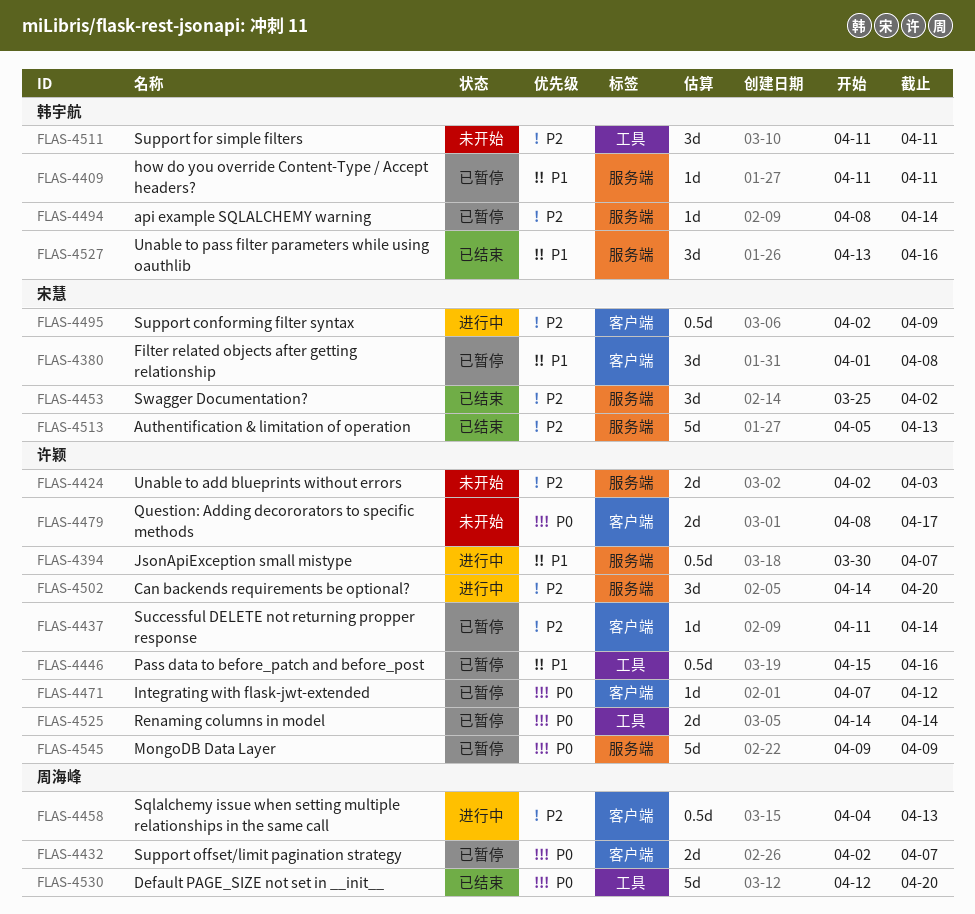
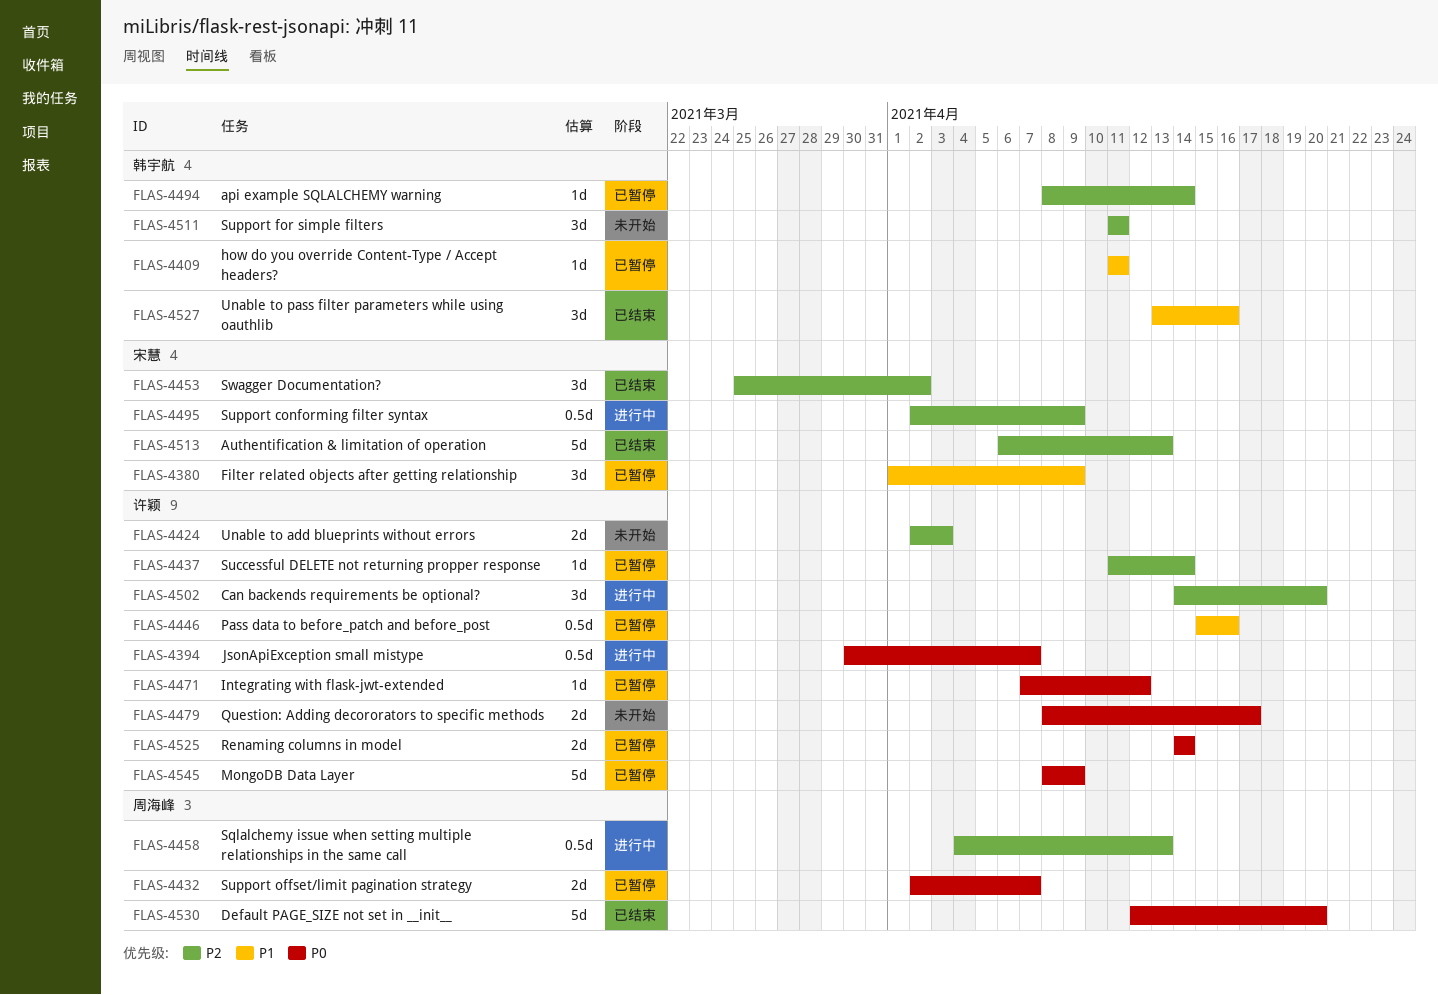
FLAS-4380, due: Apr 8 -> Apr 9
FLAS-4394, priority: P1 -> P0
FLAS-4513, start: Apr 5 -> Apr 6
FLAS-4545, start: Apr 9 -> Apr 8

